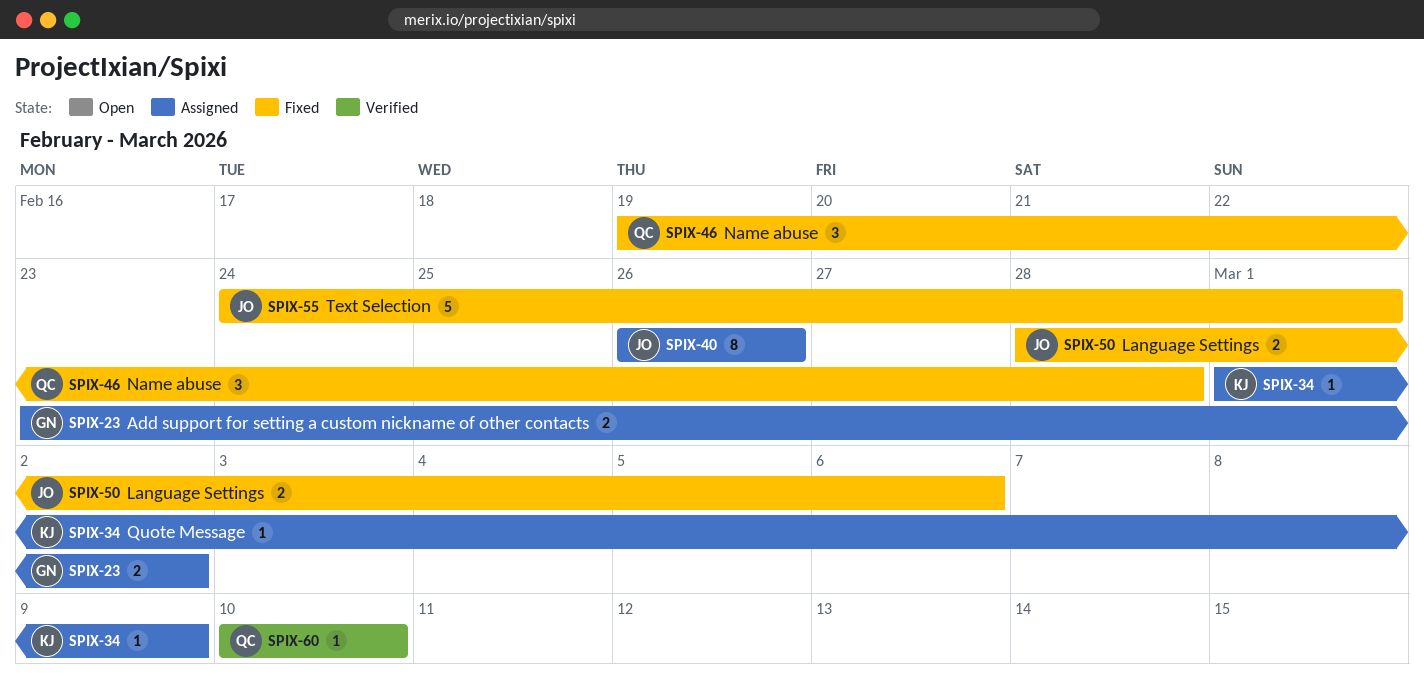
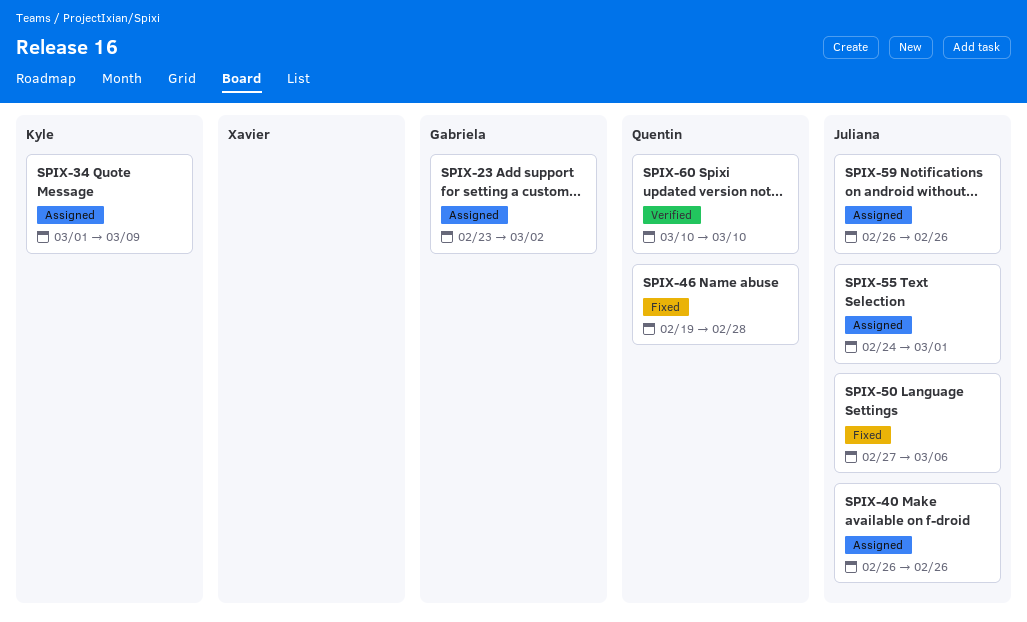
SPIX-50, start: Feb 28 -> Feb 27
SPIX-55, status: Fixed -> Assigned
SPIX-59: none -> present

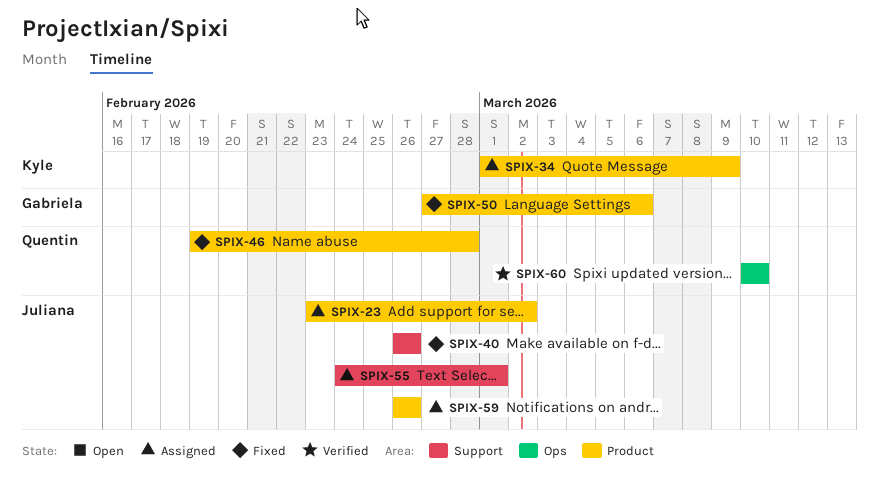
SPIX-23, owner: Gabriela -> Juliana
SPIX-40, status: Assigned -> Fixed
SPIX-50, owner: Juliana -> Gabriela

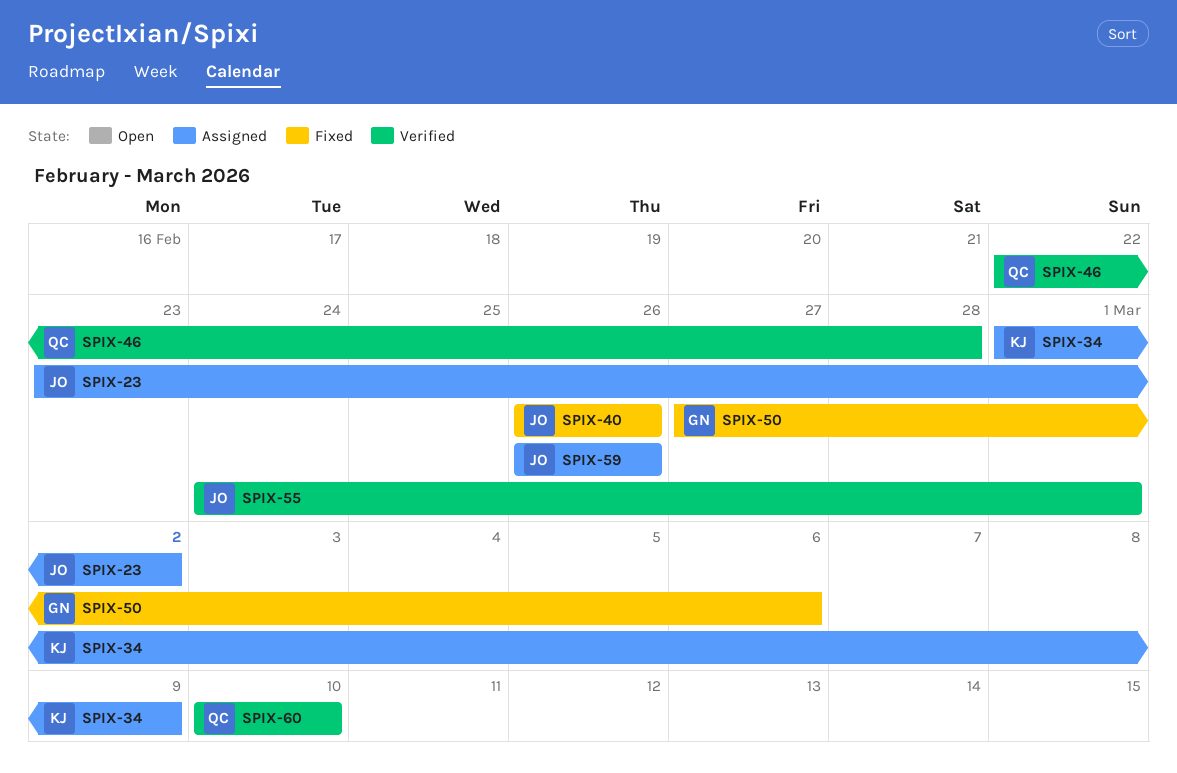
SPIX-46, status: Fixed -> Verified
SPIX-46, start: Feb 19 -> Feb 22
SPIX-55, status: Assigned -> Verified

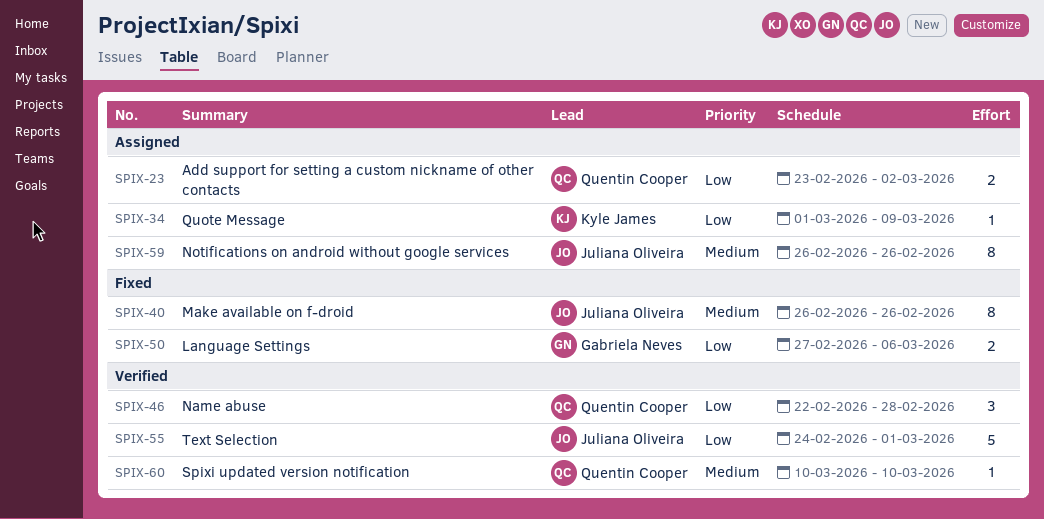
SPIX-23, owner: Juliana Oliveira -> Quentin Cooper

